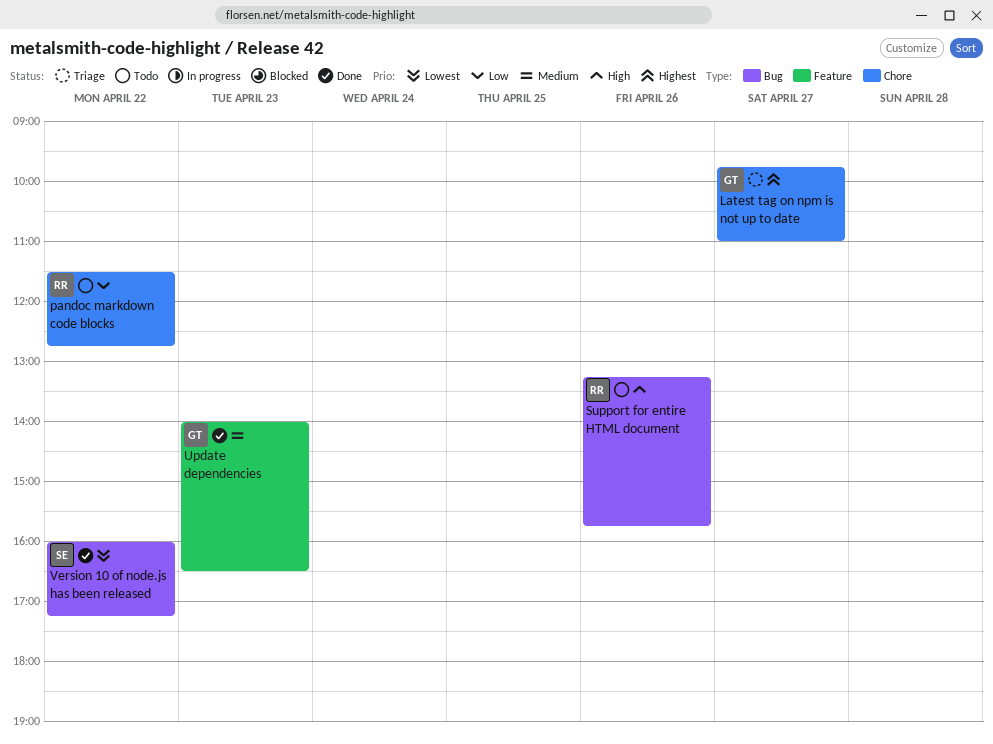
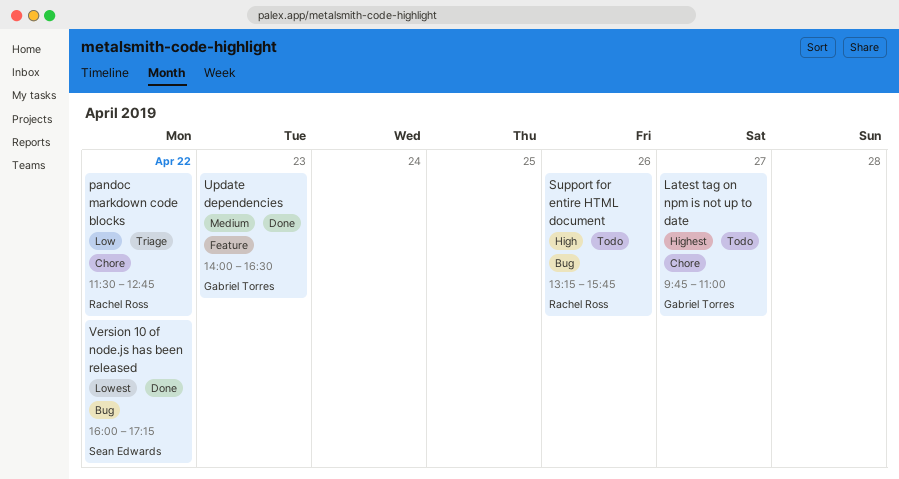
Latest tag on npm is not up to date, status: Triage -> Todo
pandoc markdown code blocks, status: Todo -> Triage

